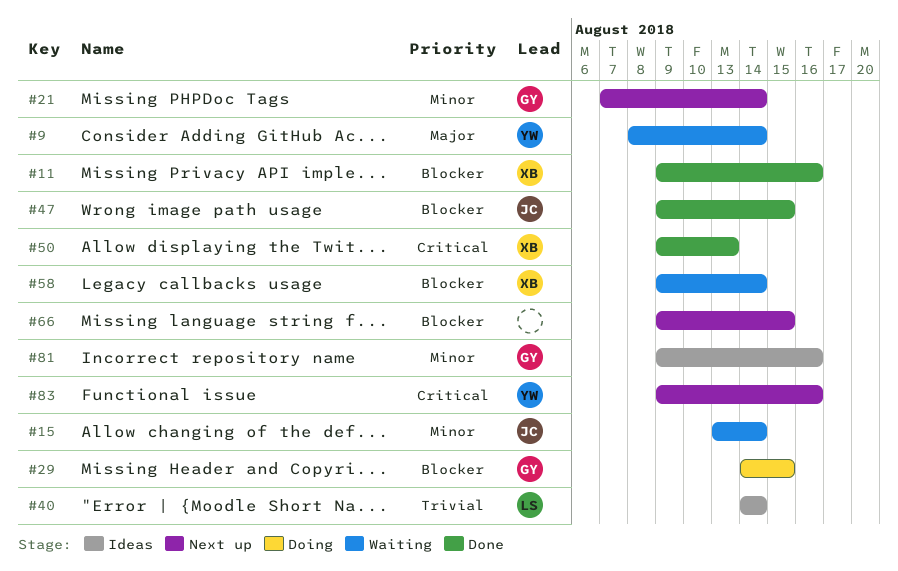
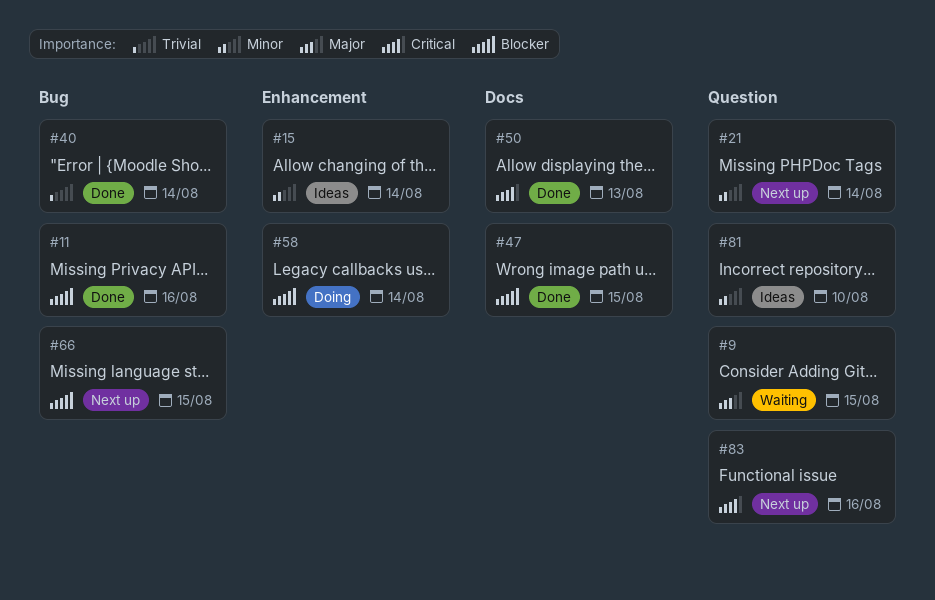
#9, due: Aug 14 -> Aug 15
#15, status: Waiting -> Ideas
#29: present -> none
#40, status: Ideas -> Done
#58, status: Waiting -> Doing
#81, due: Aug 16 -> Aug 10

